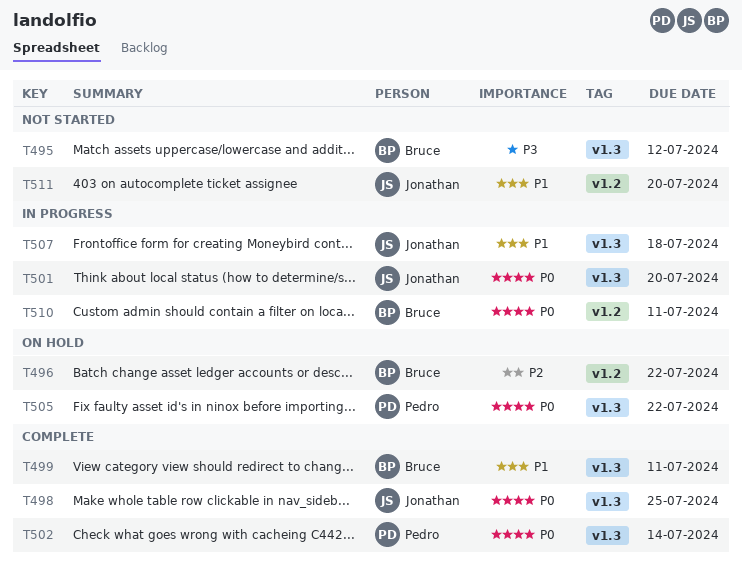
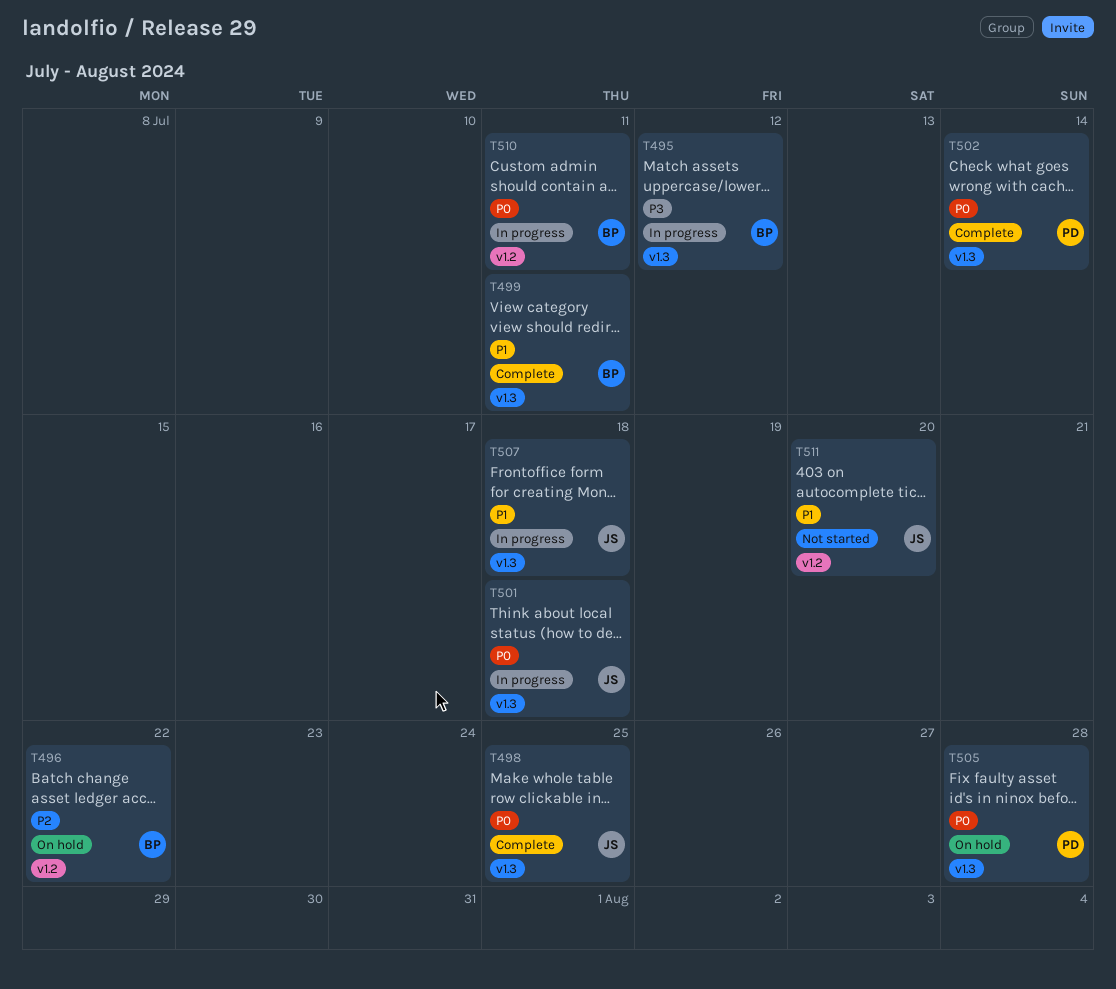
T495, status: Not started -> In progress
T501, due: Jul 20 -> Jul 18
T505, due: Jul 22 -> Jul 28

